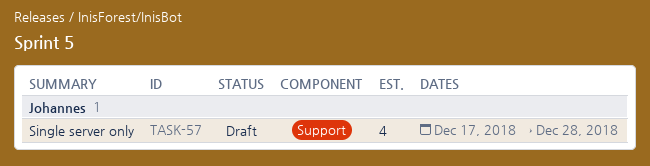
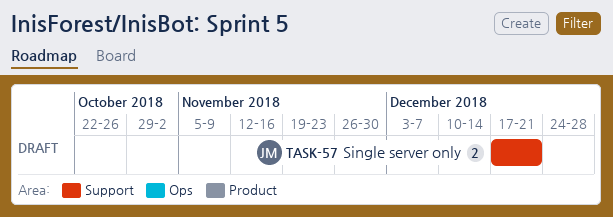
TASK-57, estimate: 4 -> 2
TASK-57, due: Dec 28 -> Dec 21

